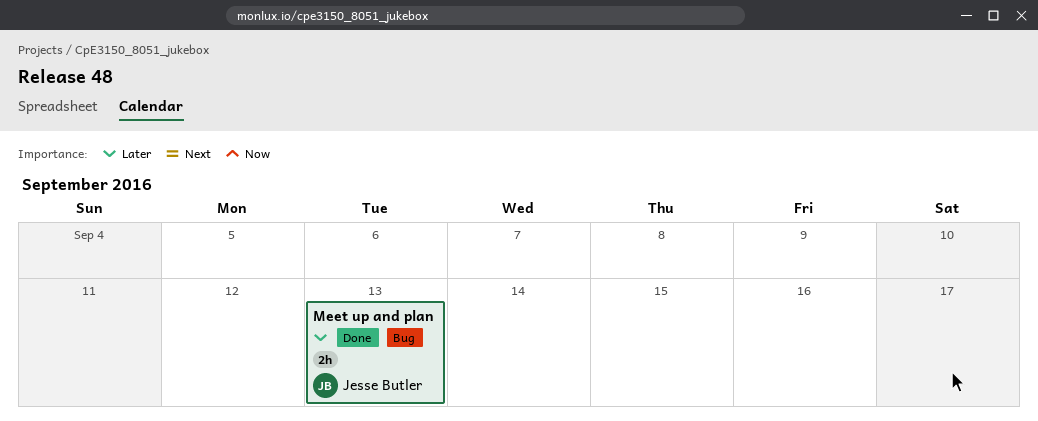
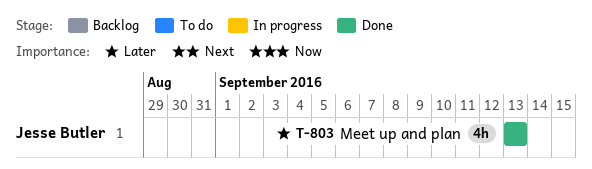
Meet up and plan, estimate: 2h -> 4h

